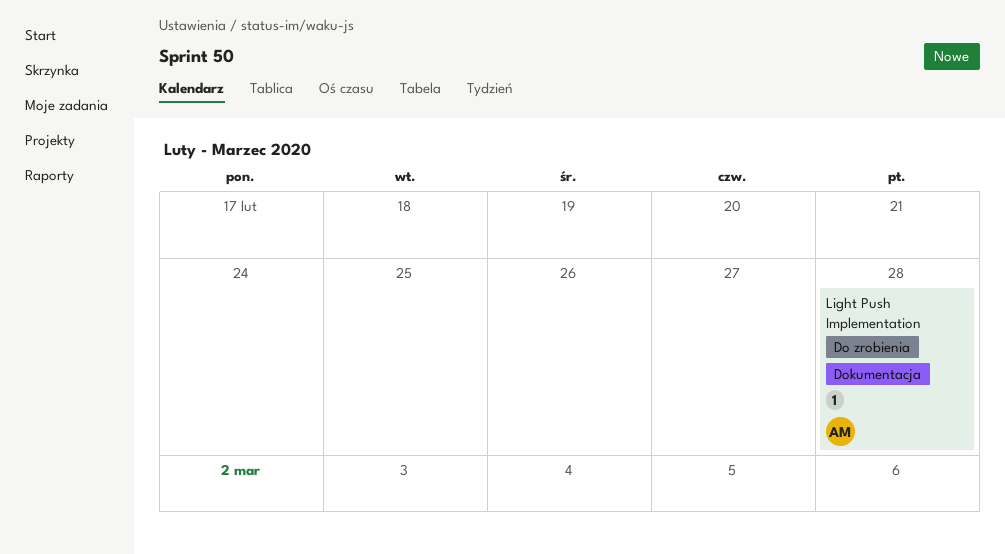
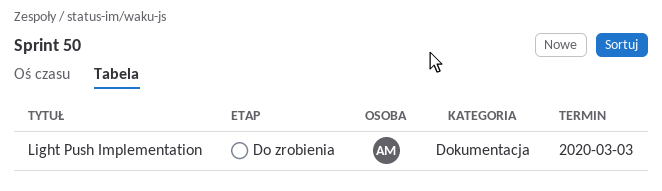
Light Push Implementation, due: Feb 28 -> Mar 3

